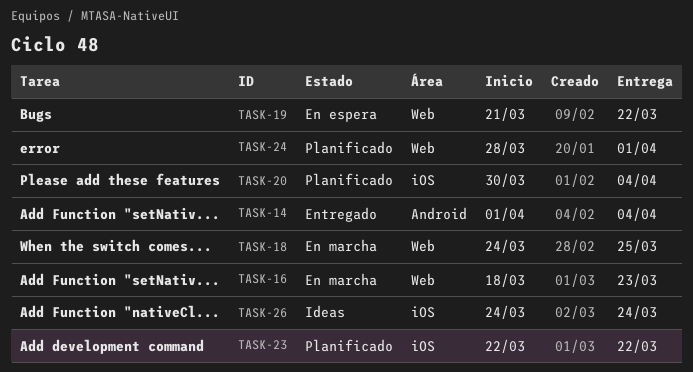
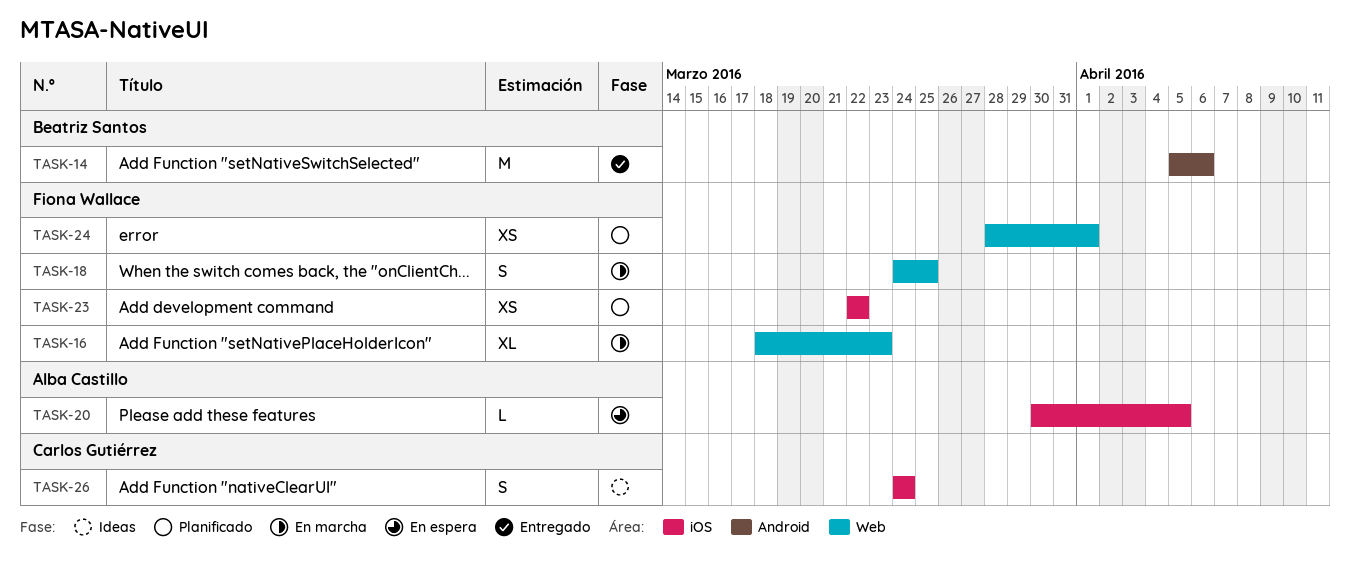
TASK-14, start: Apr 1 -> Apr 5
TASK-14, due: Apr 4 -> Apr 6
TASK-19: present -> none
TASK-20, status: Planificado -> En espera
TASK-20, due: Apr 4 -> Apr 5

